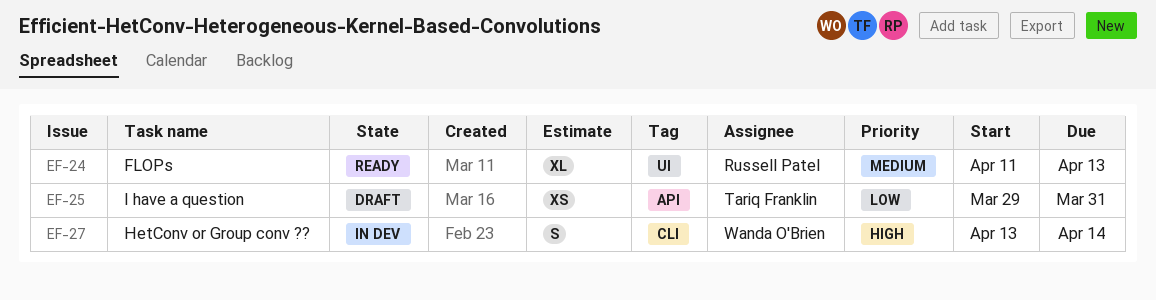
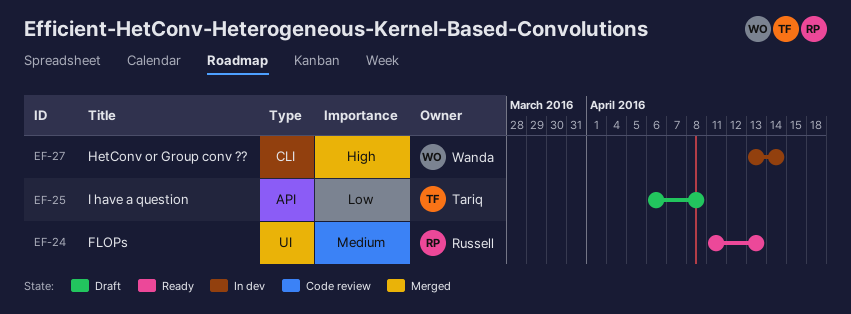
EF-25, start: Mar 29 -> Apr 6
EF-25, due: Mar 31 -> Apr 8

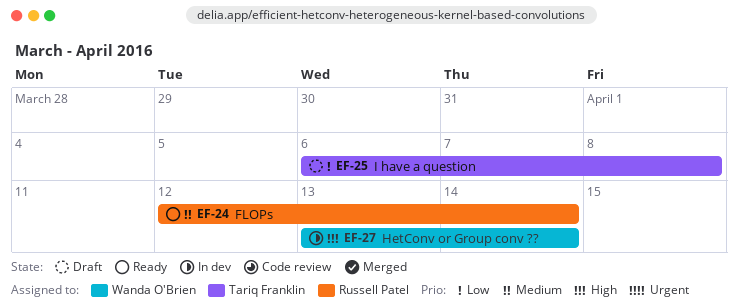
EF-24, start: Apr 11 -> Apr 12
EF-24, due: Apr 13 -> Apr 14

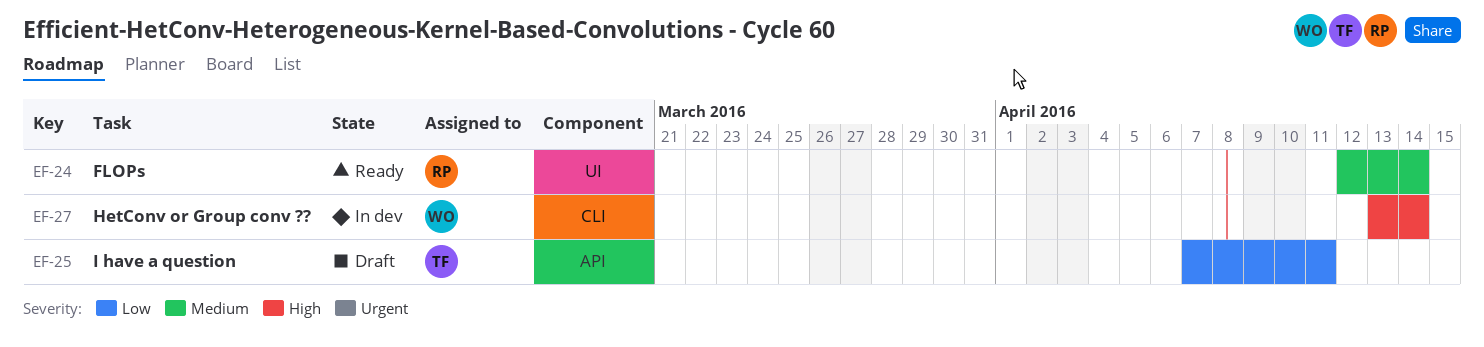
EF-25, start: Apr 6 -> Apr 7
EF-25, due: Apr 8 -> Apr 11

